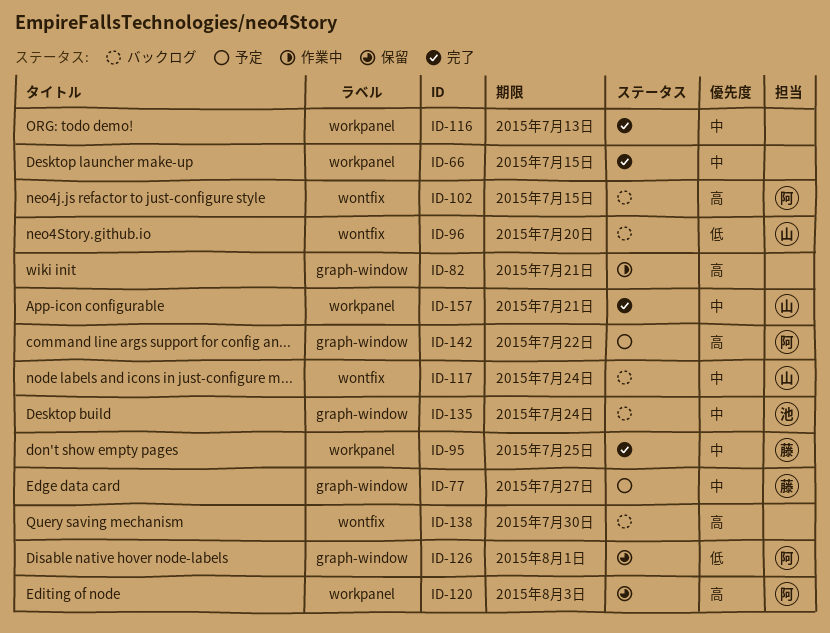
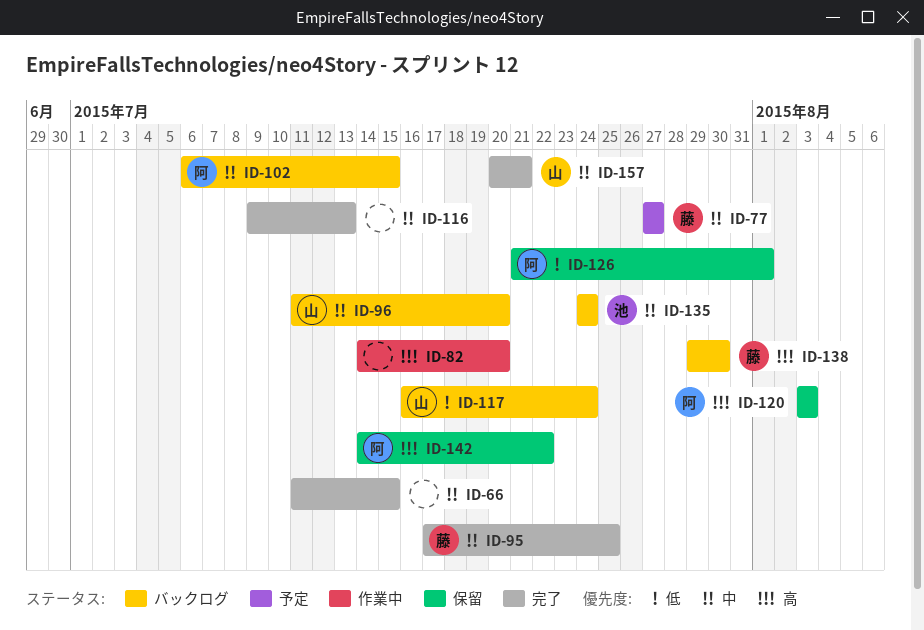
ID-82, due: Jul 21 -> Jul 20
ID-96, priority: 低 -> 中
ID-102, priority: 高 -> 中
ID-117, priority: 中 -> 低
ID-138, owner: none -> 藤
ID-142, status: 予定 -> 保留

